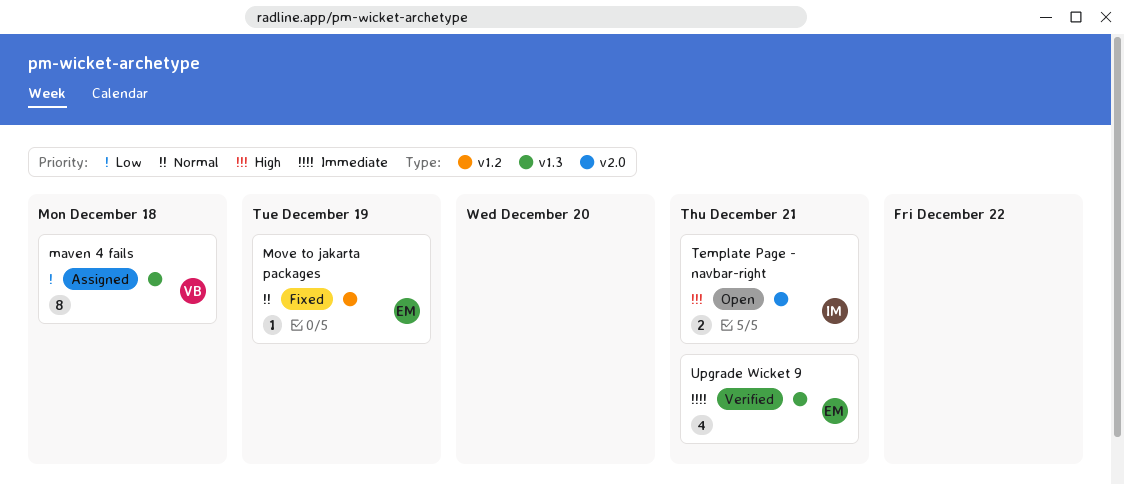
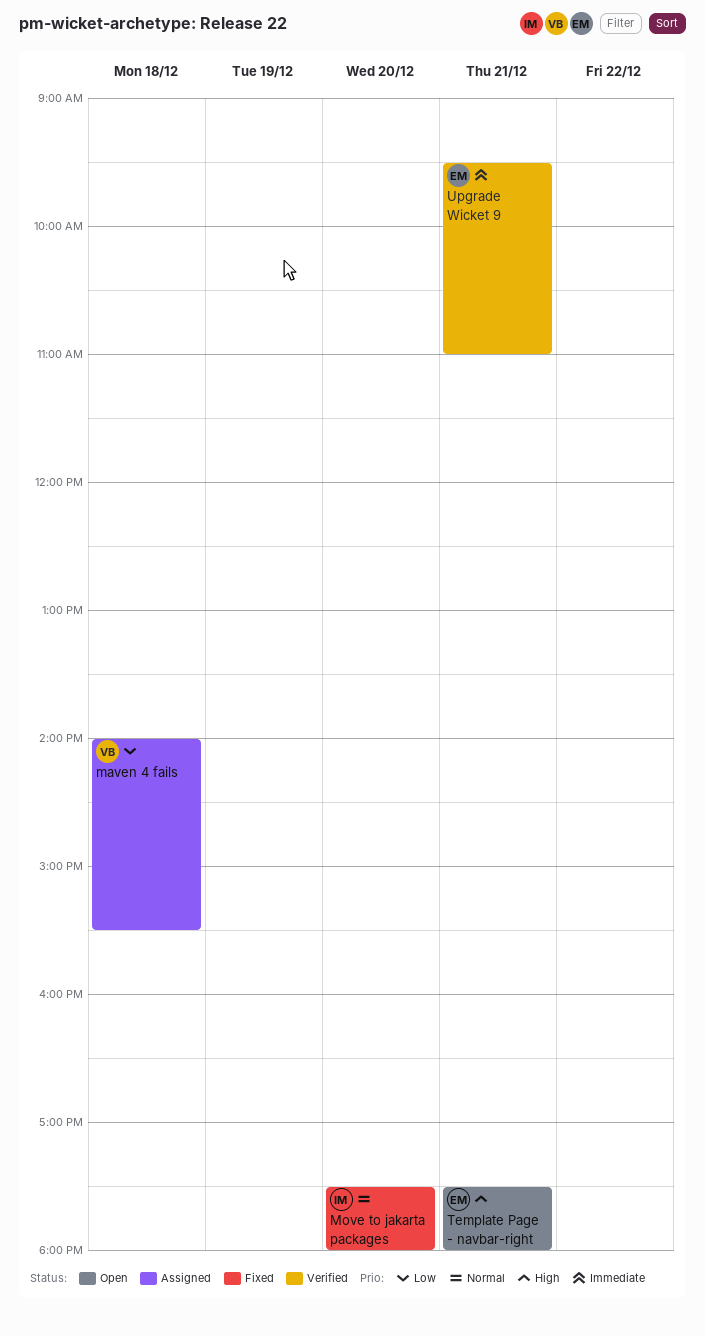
Move to jakarta packages, owner: EM -> IM
Move to jakarta packages, day: Dec 19 -> Dec 20
Template Page - navbar-right, owner: IM -> EM

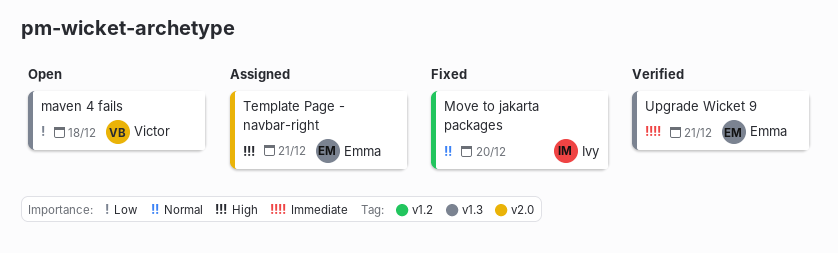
maven 4 fails, status: Assigned -> Open
Template Page - navbar-right, status: Open -> Assigned

